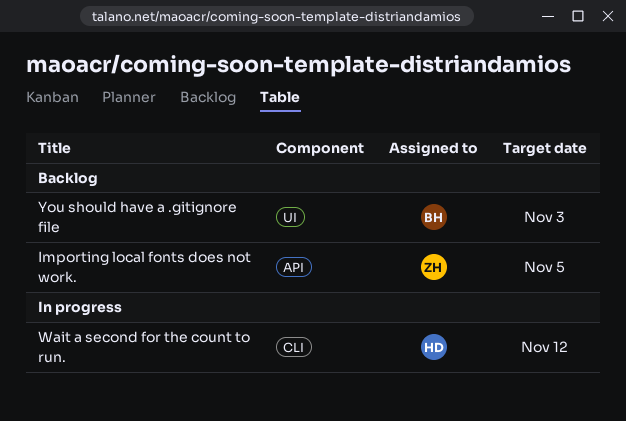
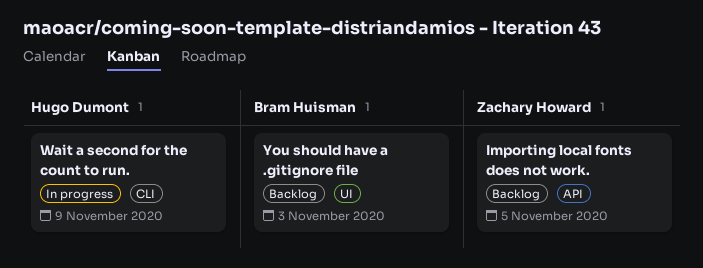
Wait a second for the count to run., due: Nov 12 -> Nov 9

